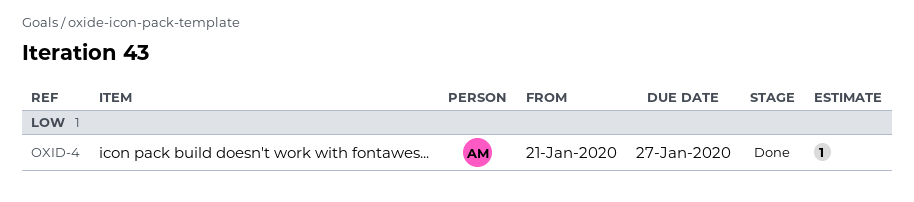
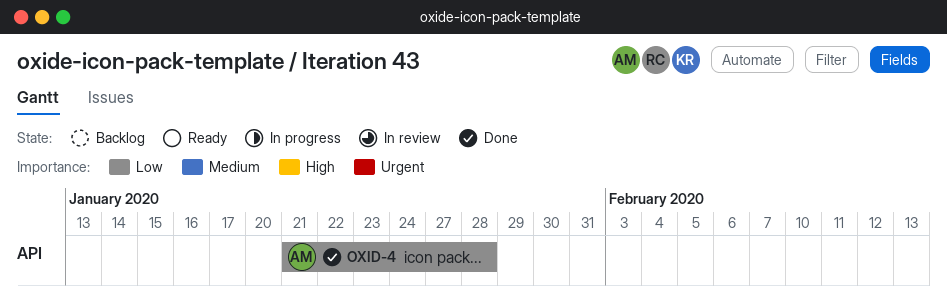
OXID-4, due: Jan 27 -> Jan 28

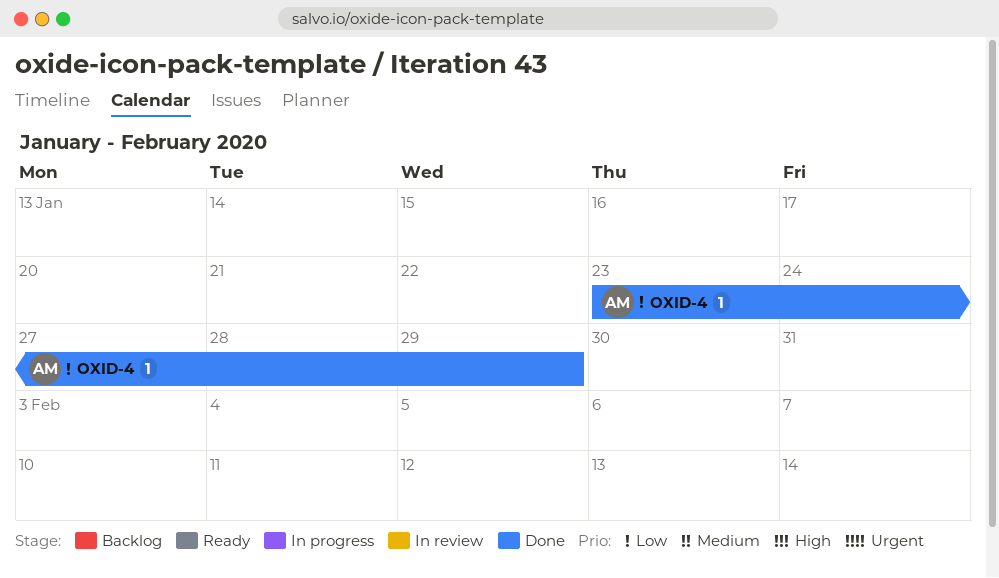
OXID-4, start: Jan 21 -> Jan 23
OXID-4, due: Jan 28 -> Jan 29

